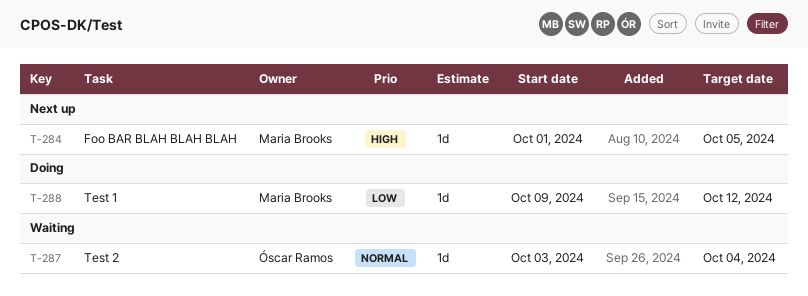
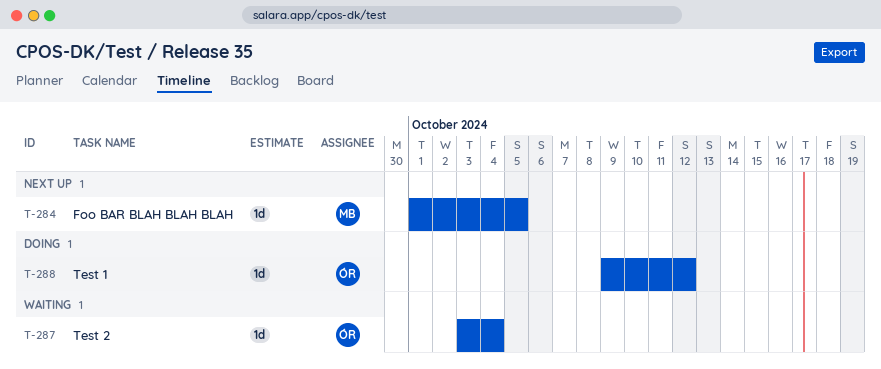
T-288, owner: Maria Brooks -> Óscar Ramos

